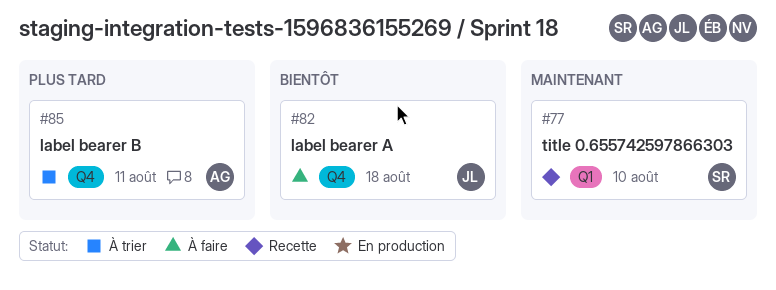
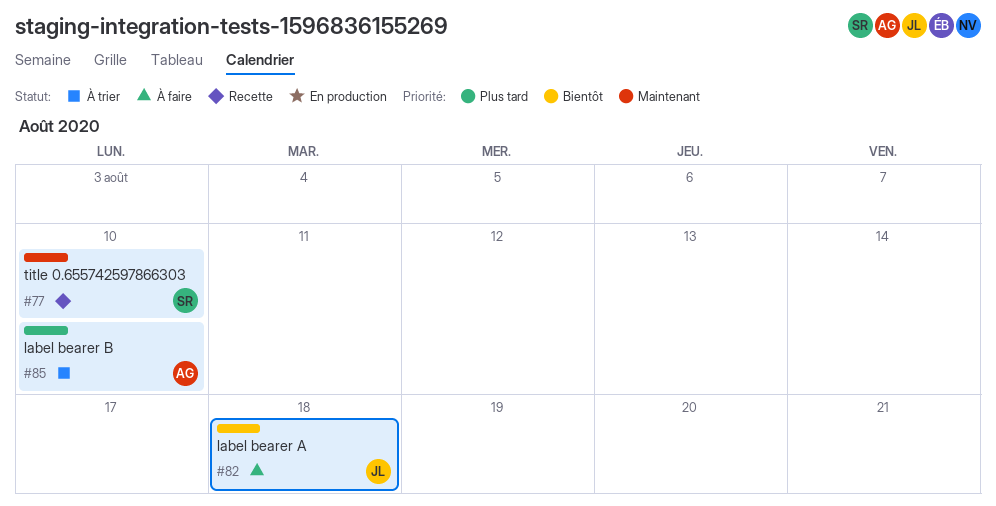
#85, due: Aug 11 -> Aug 10

